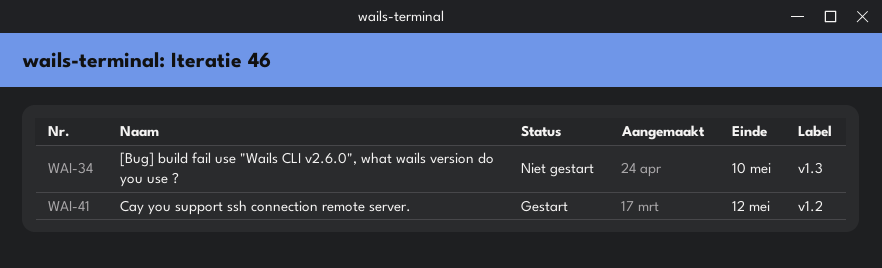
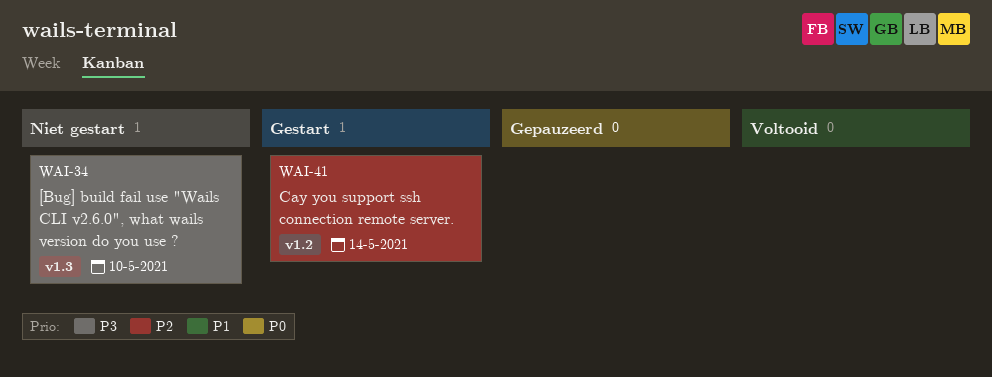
WAI-41, due: May 12 -> May 14

